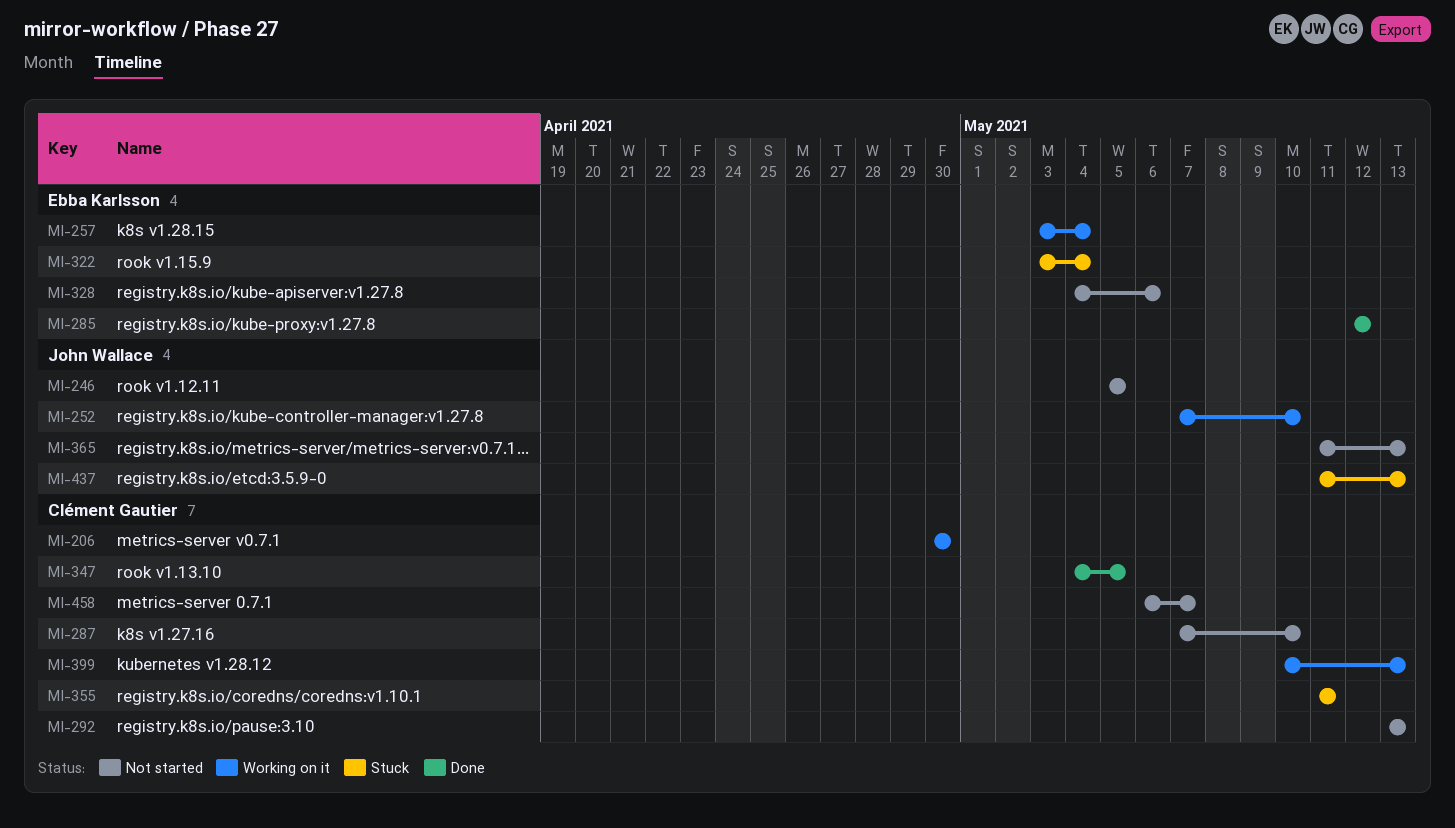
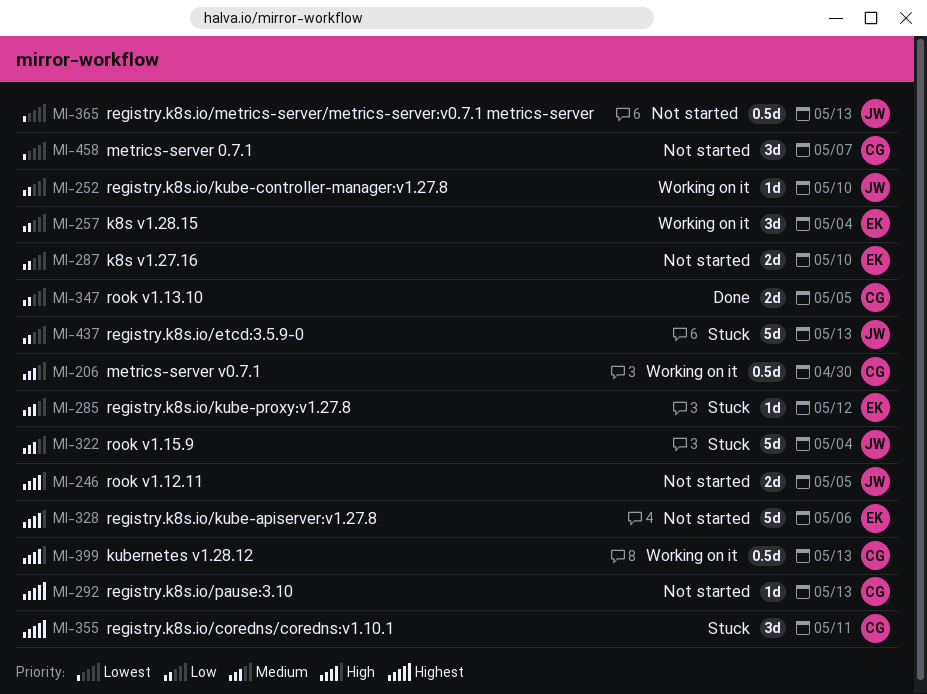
MI-285, status: Done -> Stuck
MI-287, owner: Clément Gautier -> Ebba Karlsson
MI-322, owner: Ebba Karlsson -> John Wallace

